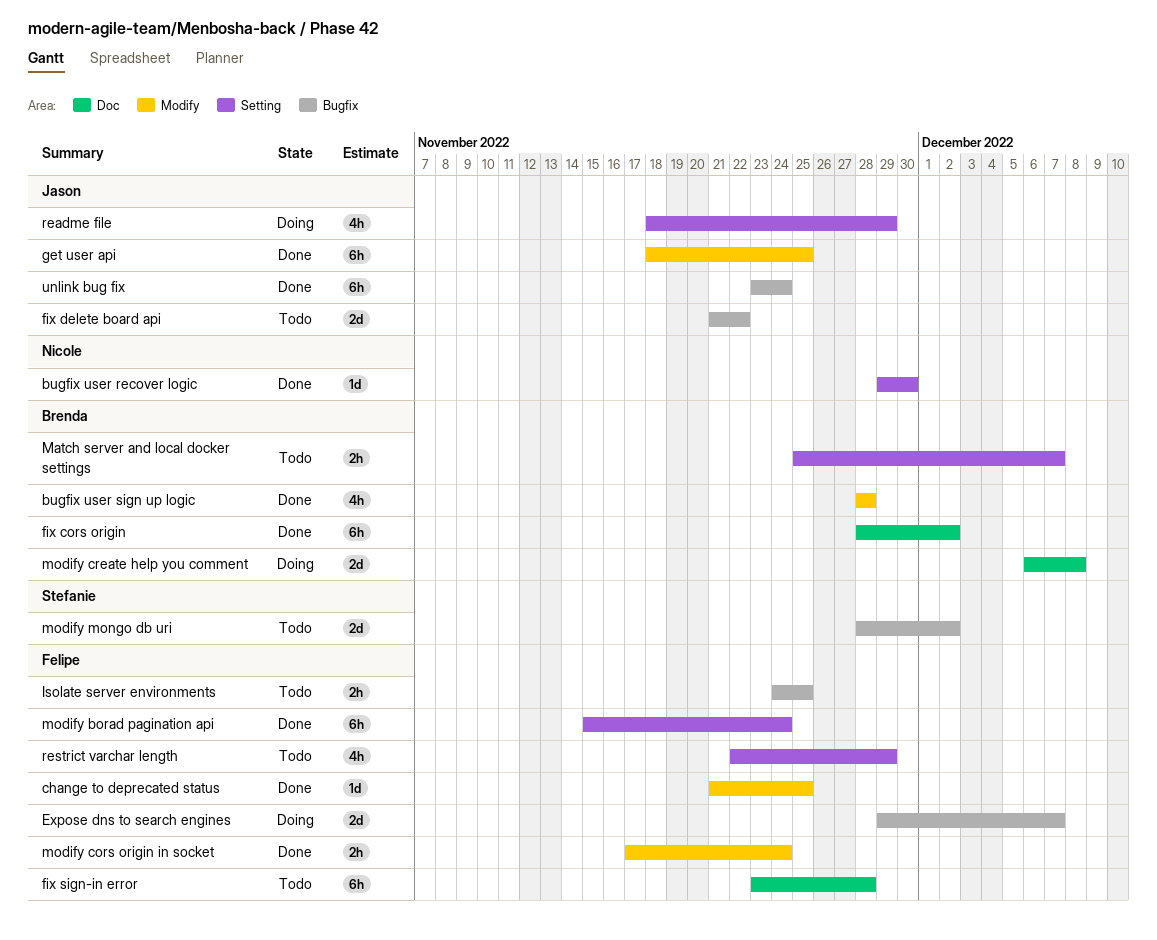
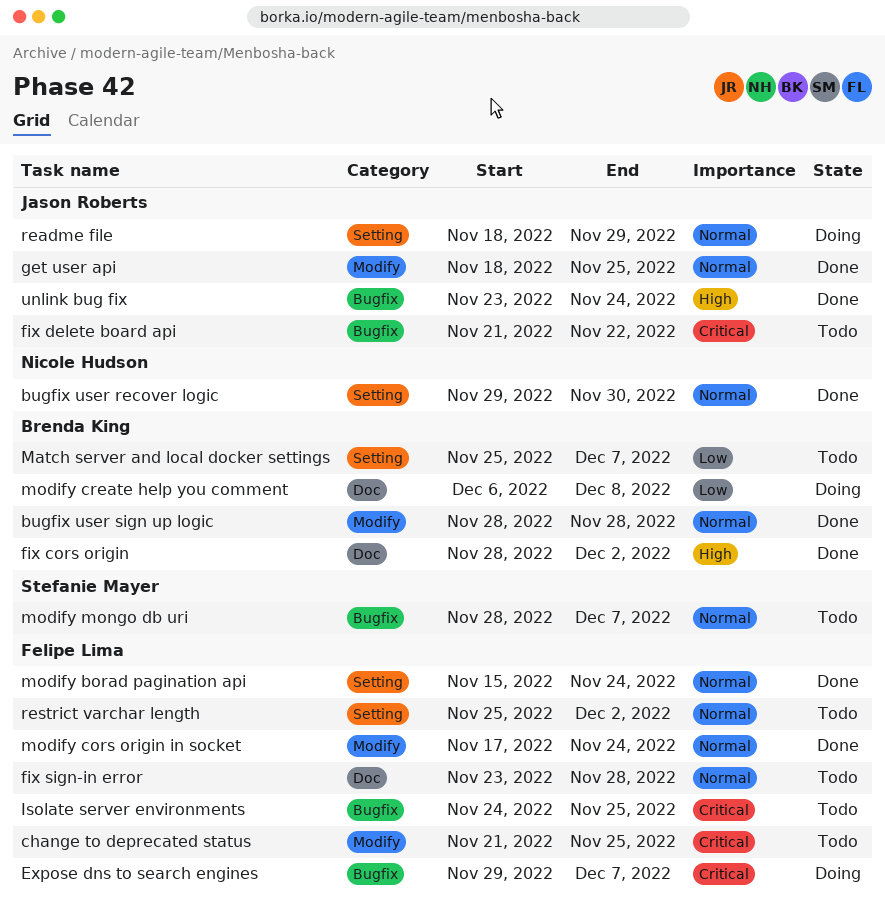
change to deprecated status, status: Done -> Todo
modify mongo db uri, due: Dec 2 -> Dec 7
restrict varchar length, start: Nov 22 -> Nov 25
restrict varchar length, due: Nov 29 -> Dec 2

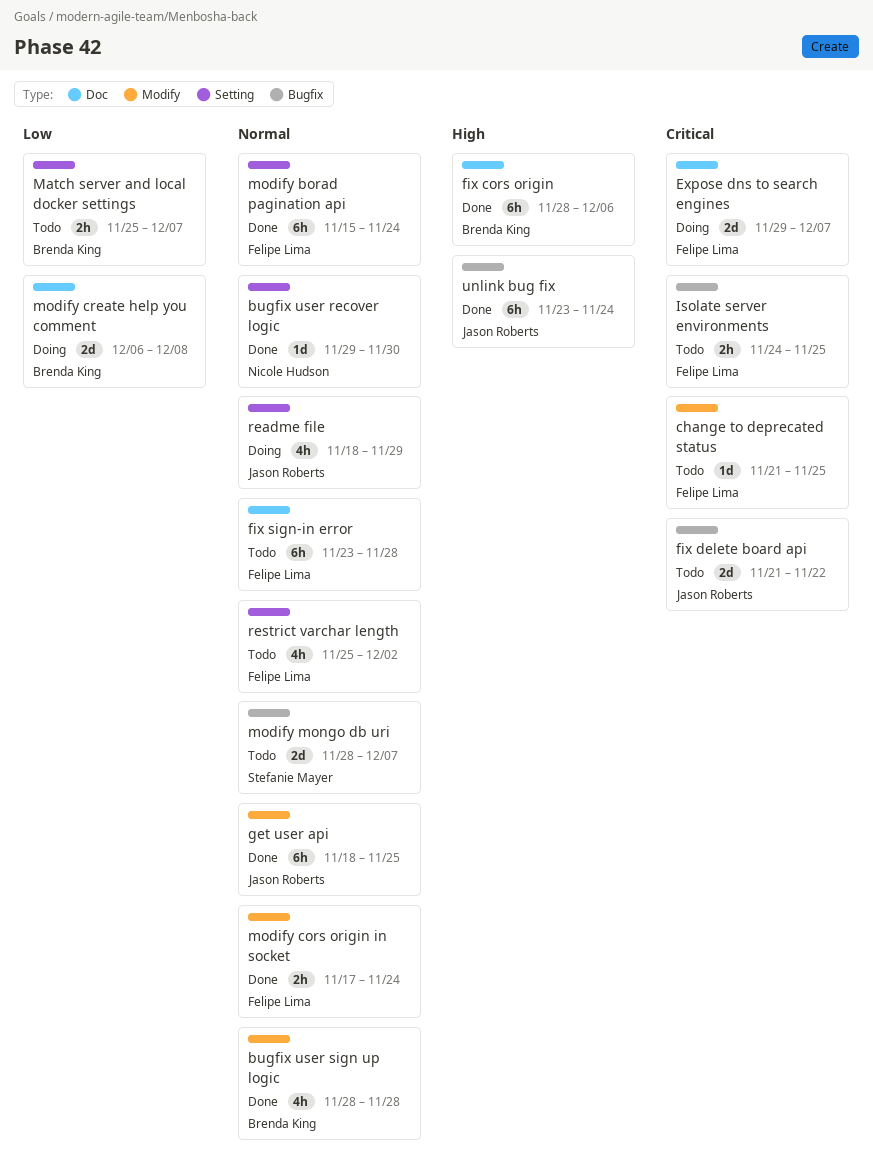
Expose dns to search engines, label: Bugfix -> Doc
fix cors origin, due: Dec 2 -> Dec 6

